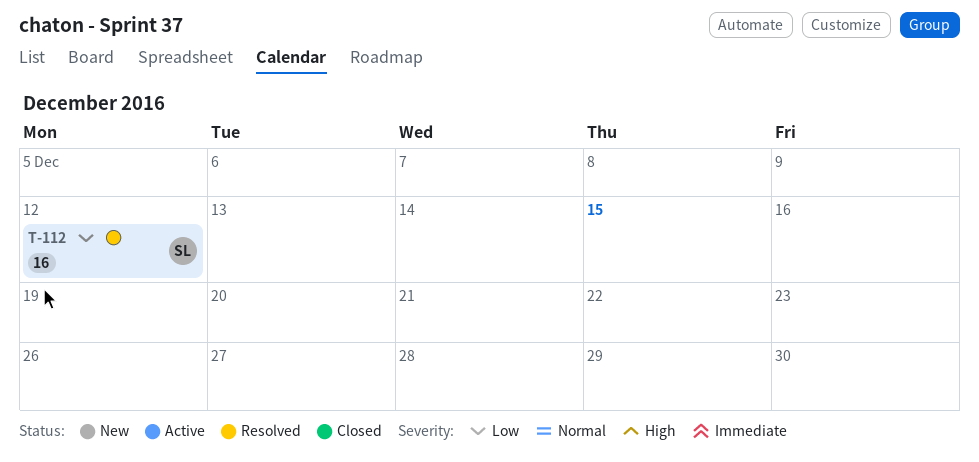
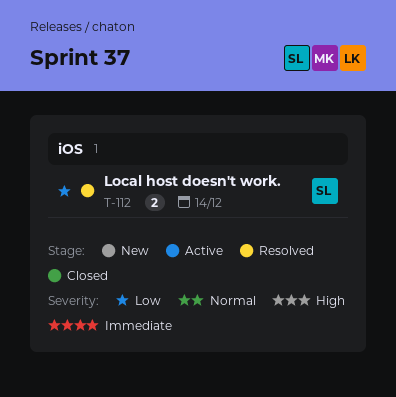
T-112, estimate: 16 -> 2
T-112, due: Dec 12 -> Dec 14

